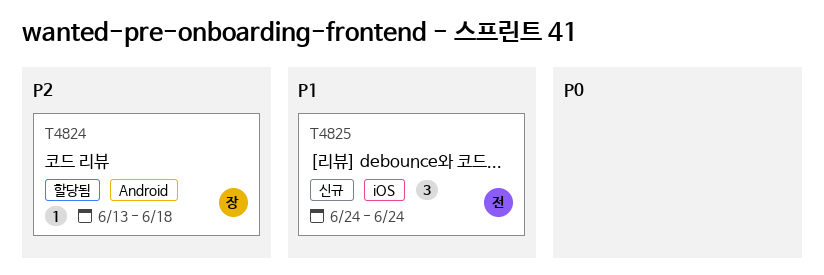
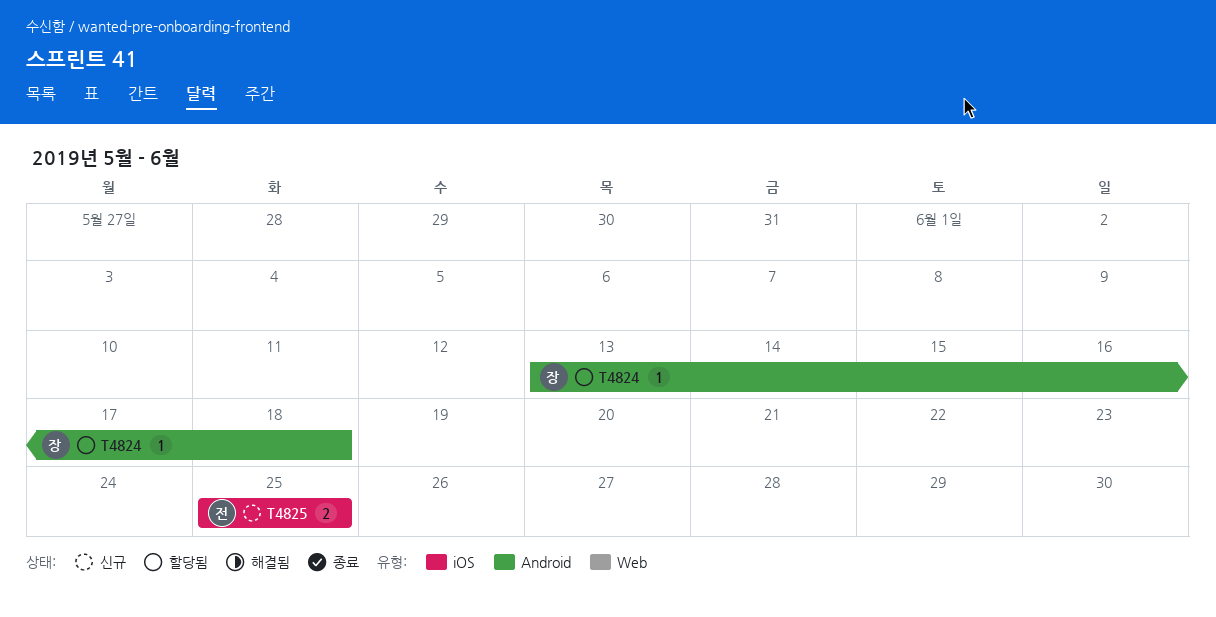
T4825, estimate: 3 -> 2
T4825, start: Jun 24 -> Jun 25
T4825, due: Jun 24 -> Jun 25

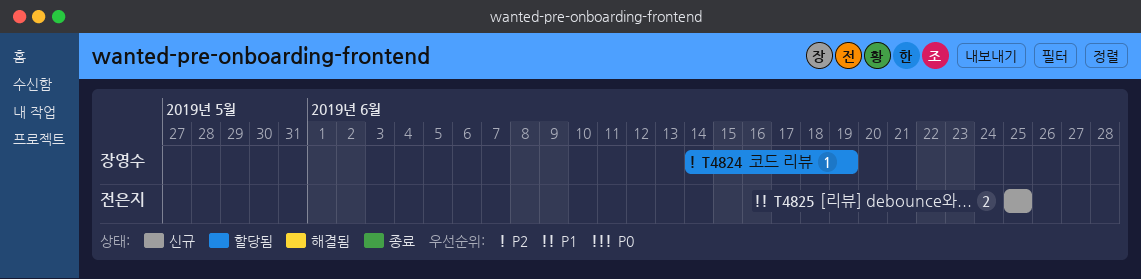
T4824, start: Jun 13 -> Jun 14
T4824, due: Jun 18 -> Jun 19

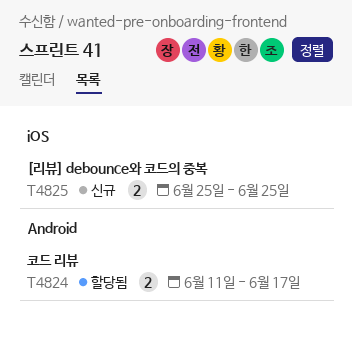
T4824, estimate: 1 -> 2
T4824, start: Jun 14 -> Jun 11
T4824, due: Jun 19 -> Jun 17

